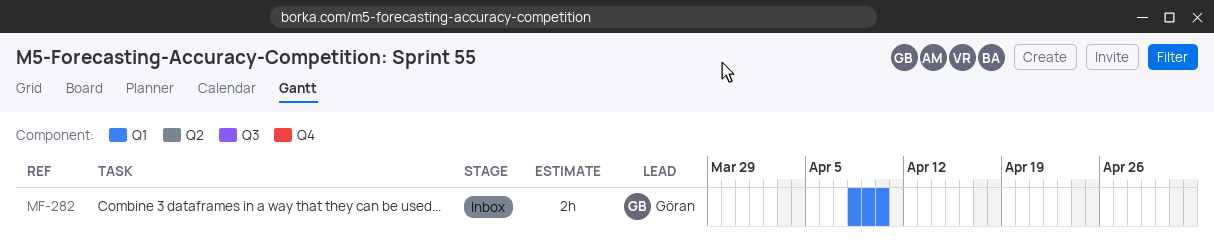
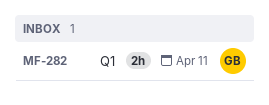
MF-282, due: Apr 10 -> Apr 11

